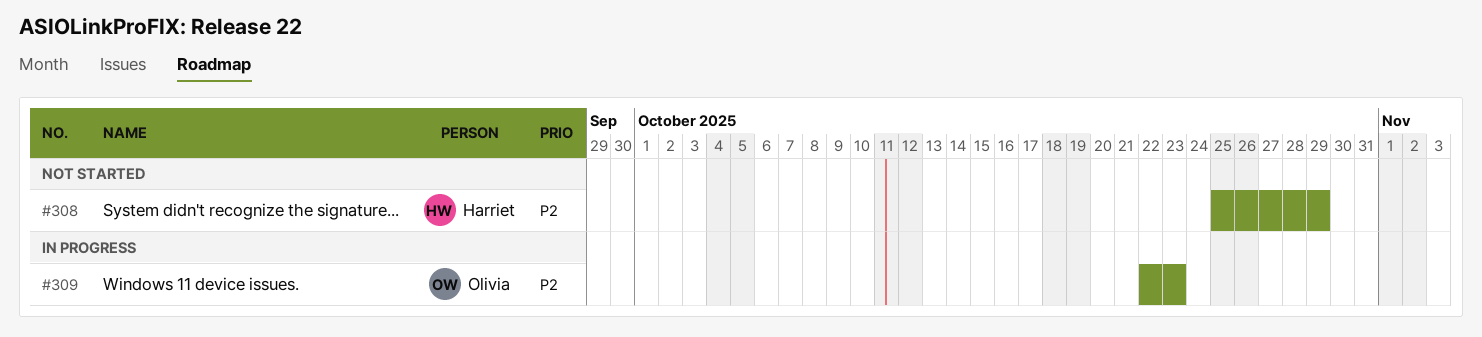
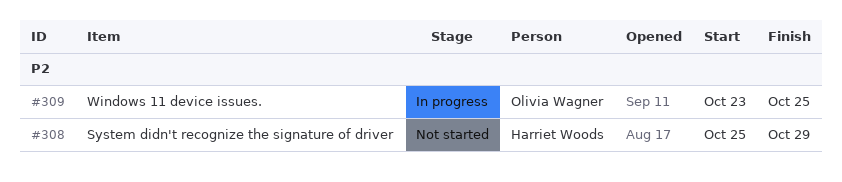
#309, start: Oct 22 -> Oct 23
#309, due: Oct 23 -> Oct 25

